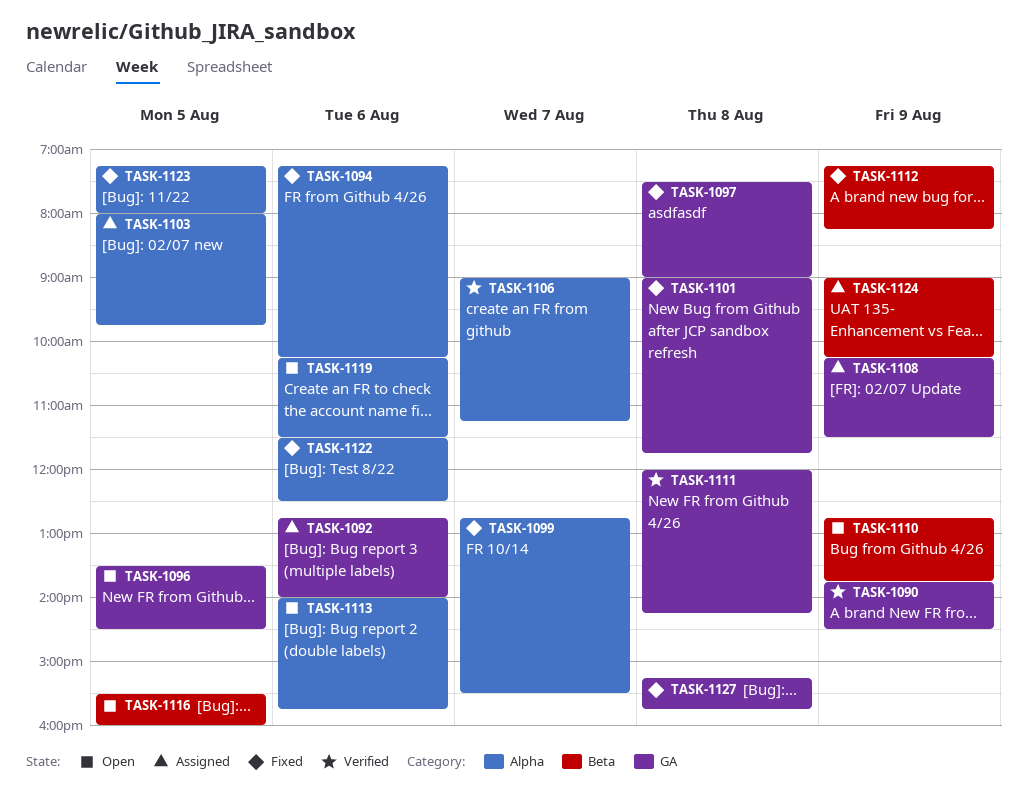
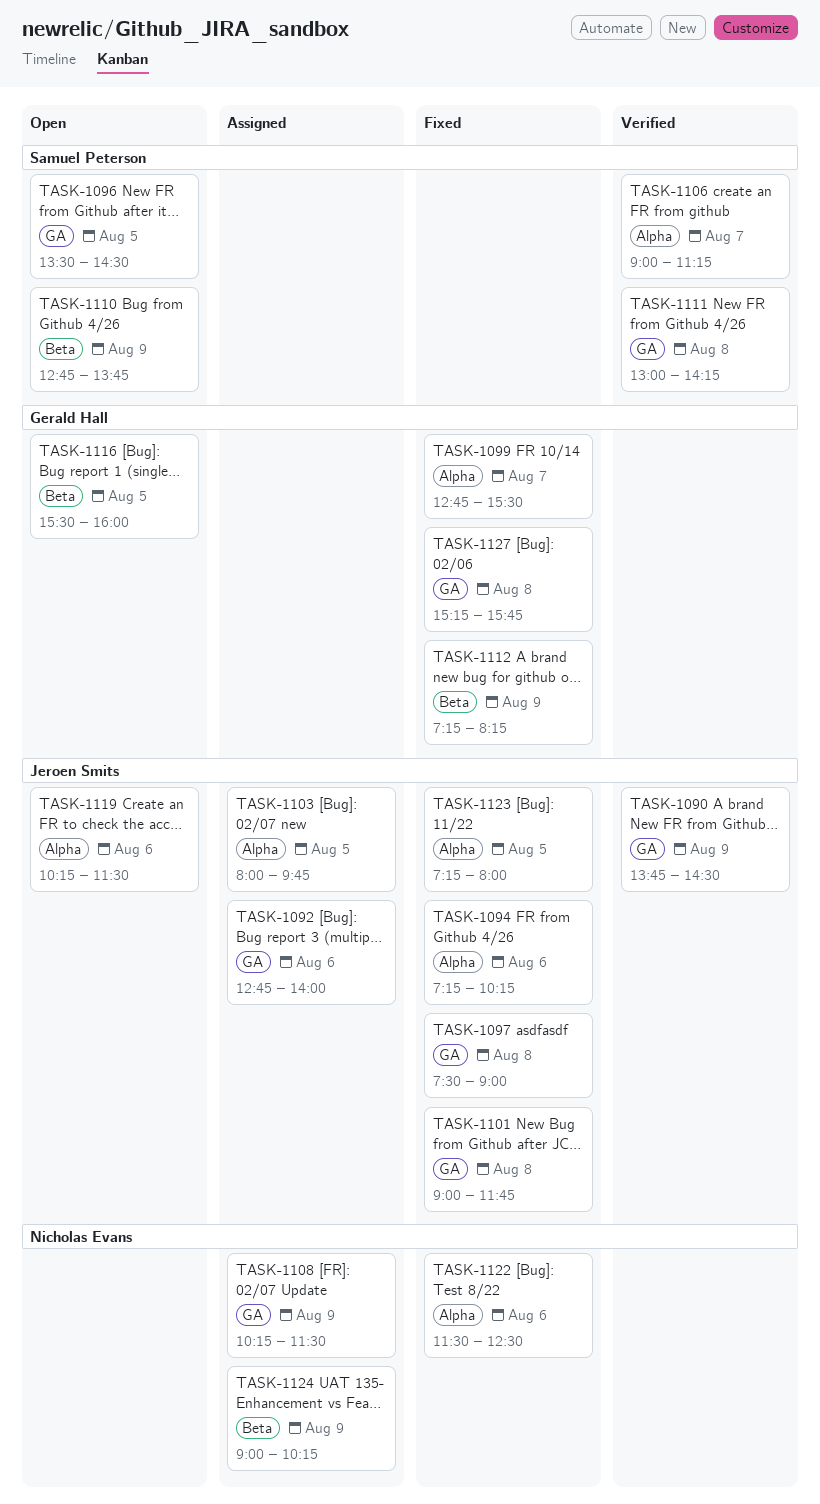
TASK-1111, begins: 12:00 -> 13:00
TASK-1113: present -> none

